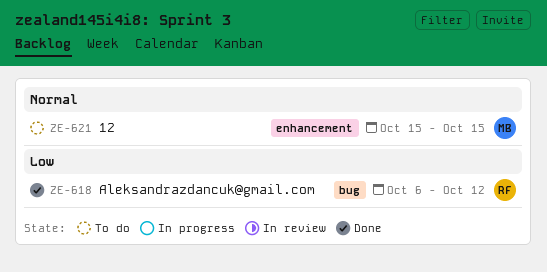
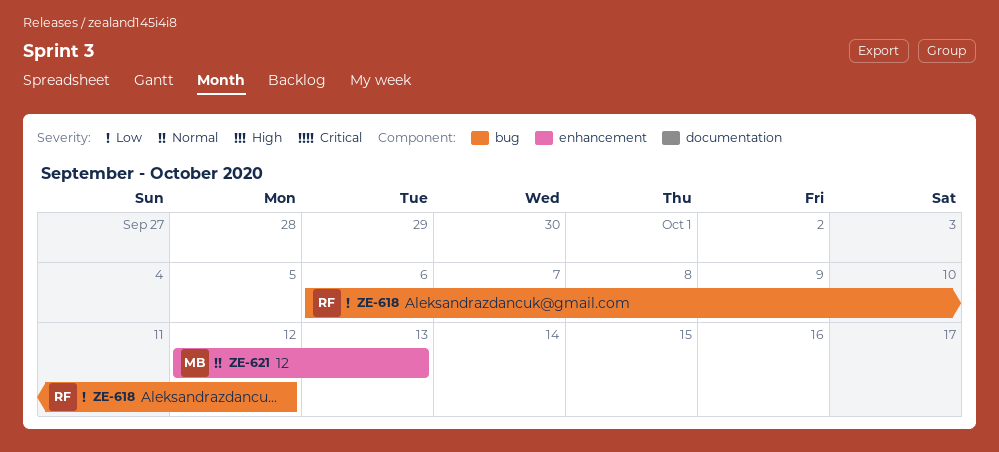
ZE-621, start: Oct 15 -> Oct 12
ZE-621, due: Oct 15 -> Oct 13

